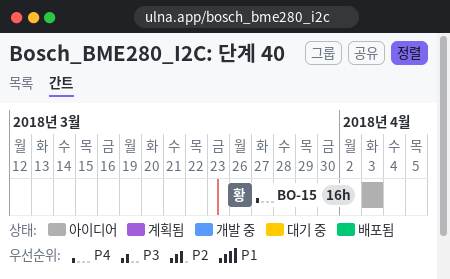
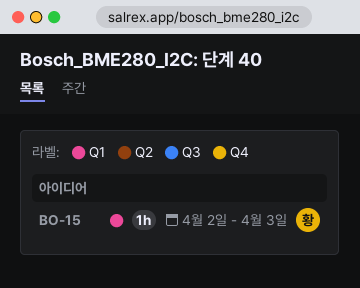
BO-15, estimate: 16h -> 1h
BO-15, start: Apr 3 -> Apr 2

